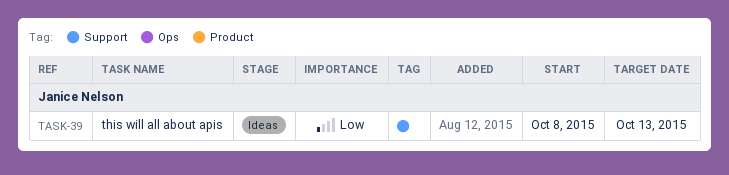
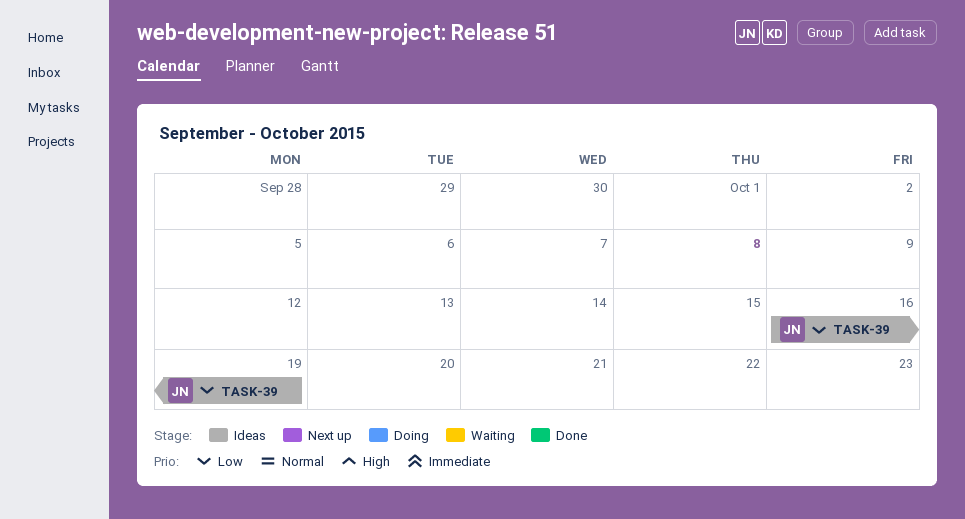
TASK-39, start: Oct 8 -> Oct 16
TASK-39, due: Oct 13 -> Oct 19

